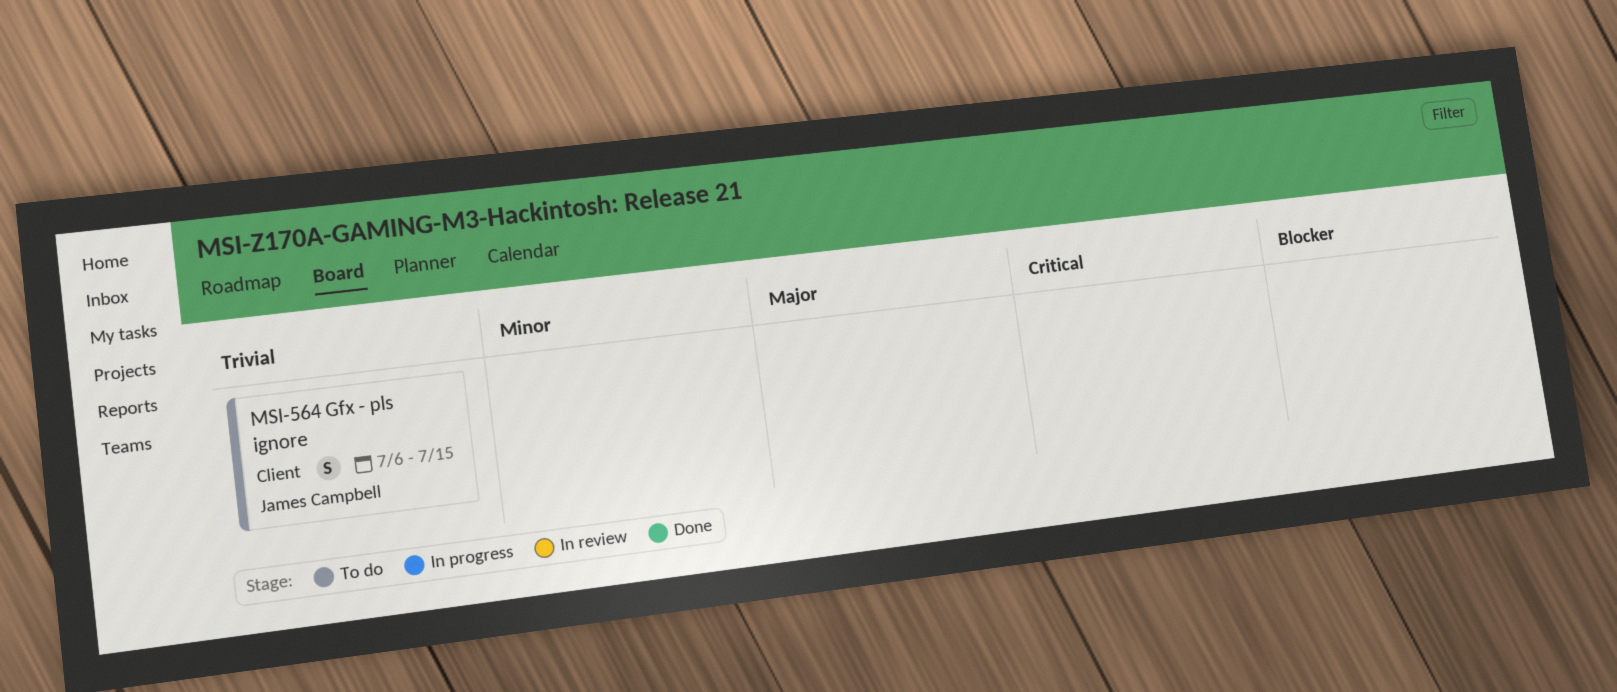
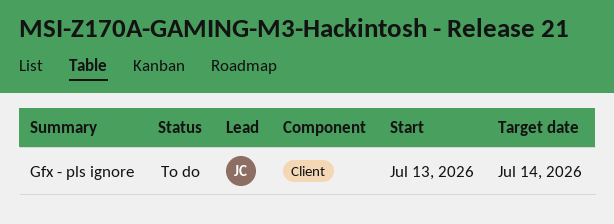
Gfx - pls ignore, start: Jul 6 -> Jul 13
Gfx - pls ignore, due: Jul 15 -> Jul 14

